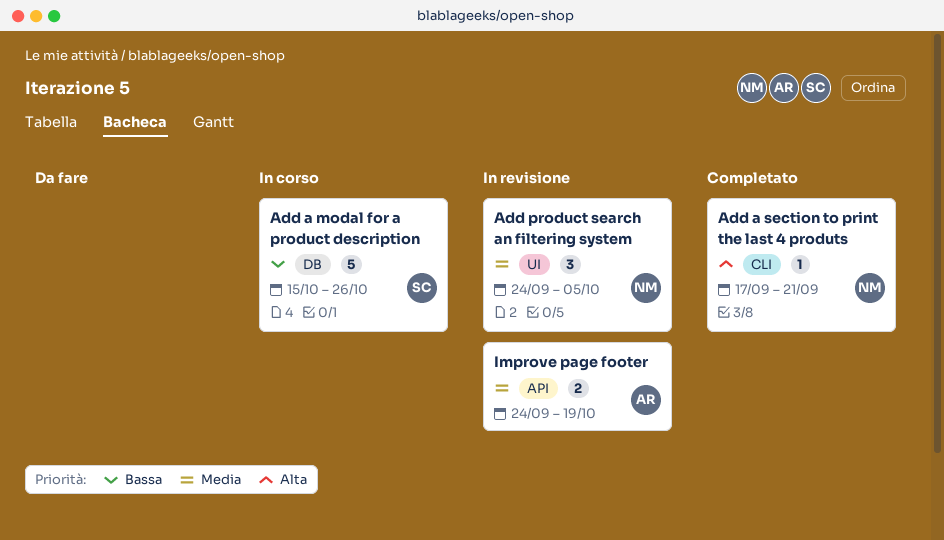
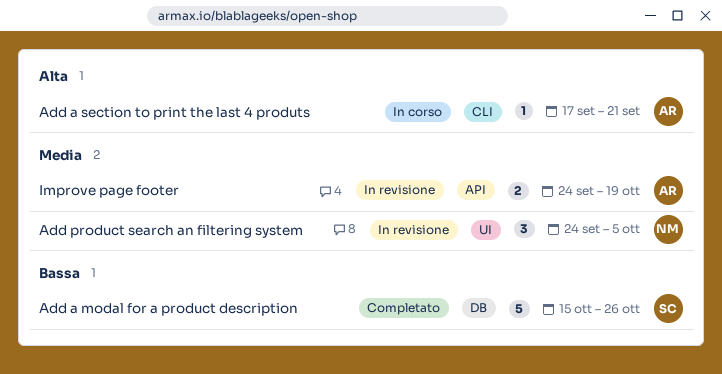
Add a modal for a product description, status: In corso -> Completato
Add a section to print the last 4 produts, status: Completato -> In corso
Add a section to print the last 4 produts, owner: NM -> AR

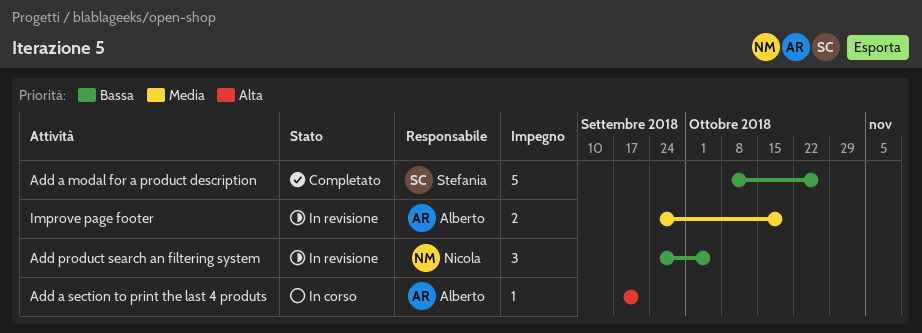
Add a modal for a product description, start: Oct 15 -> Oct 8
Add product search an filtering system, priority: Media -> Bassa

